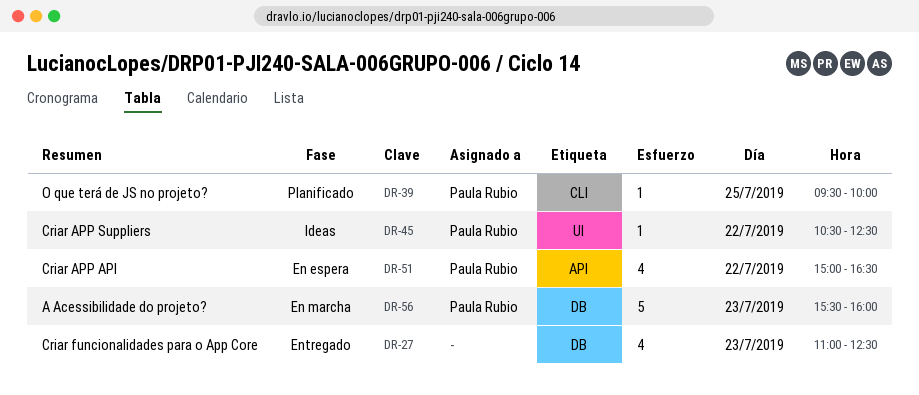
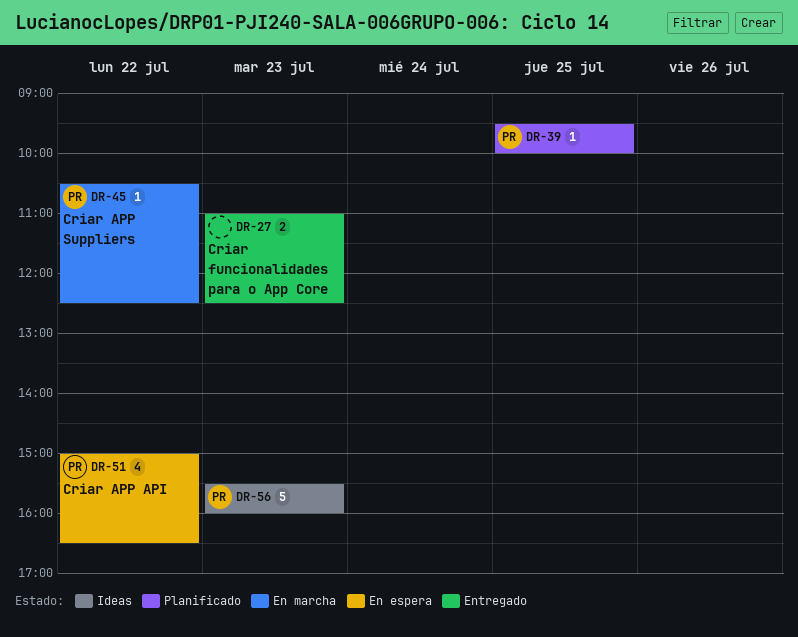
DR-27, estimate: 4 -> 2
DR-45, status: Ideas -> En marcha
DR-56, status: En marcha -> Ideas

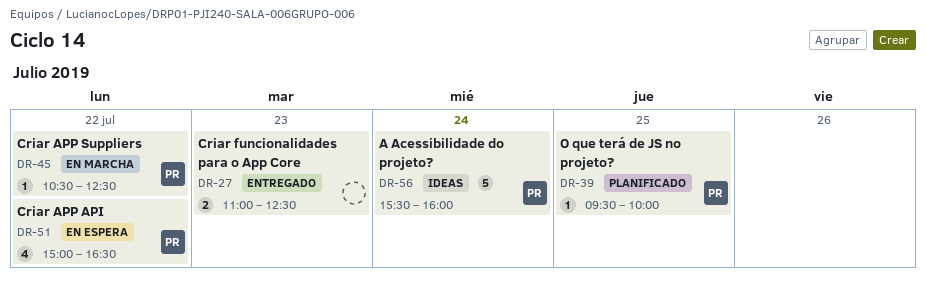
DR-56, day: Jul 23 -> Jul 24

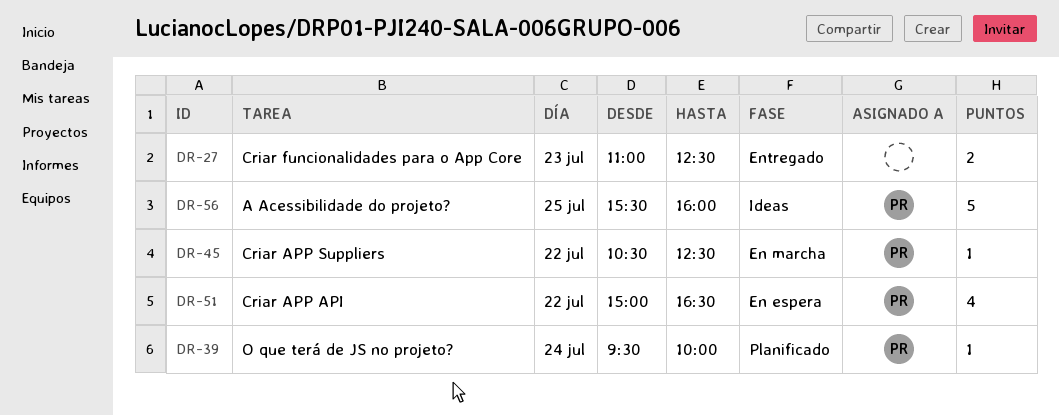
DR-39, day: Jul 25 -> Jul 24
DR-56, day: Jul 24 -> Jul 25

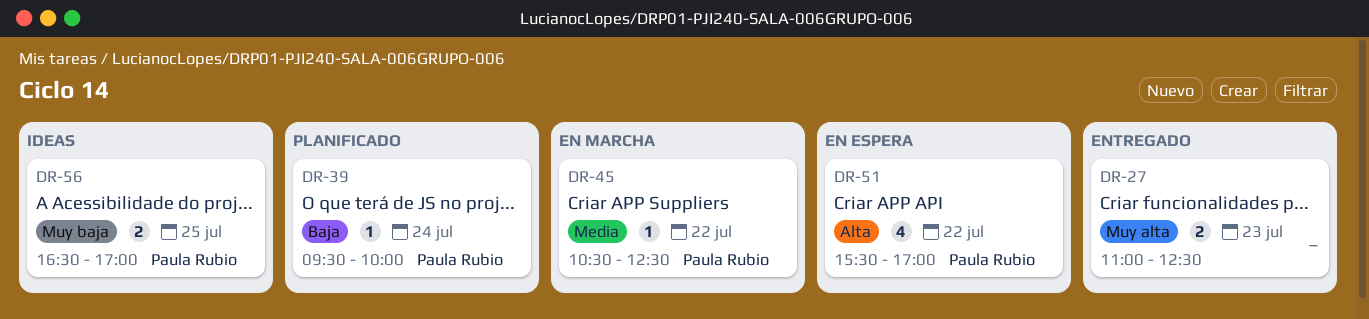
DR-51, begins: 15:00 -> 15:30
DR-51, ends: 16:30 -> 17:00
DR-56, estimate: 5 -> 2
DR-56, begins: 15:30 -> 16:30
DR-56, ends: 16:00 -> 17:00

